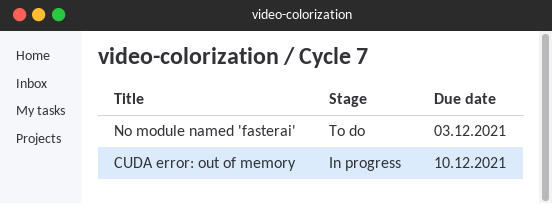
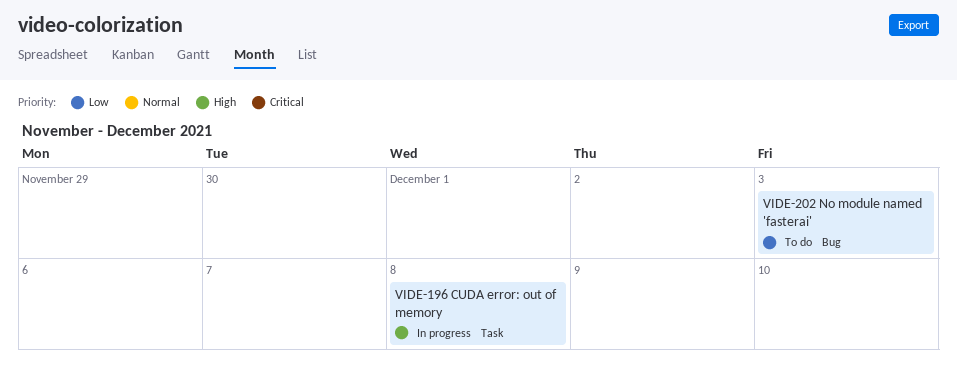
CUDA error: out of memory, due: Dec 10 -> Dec 8

